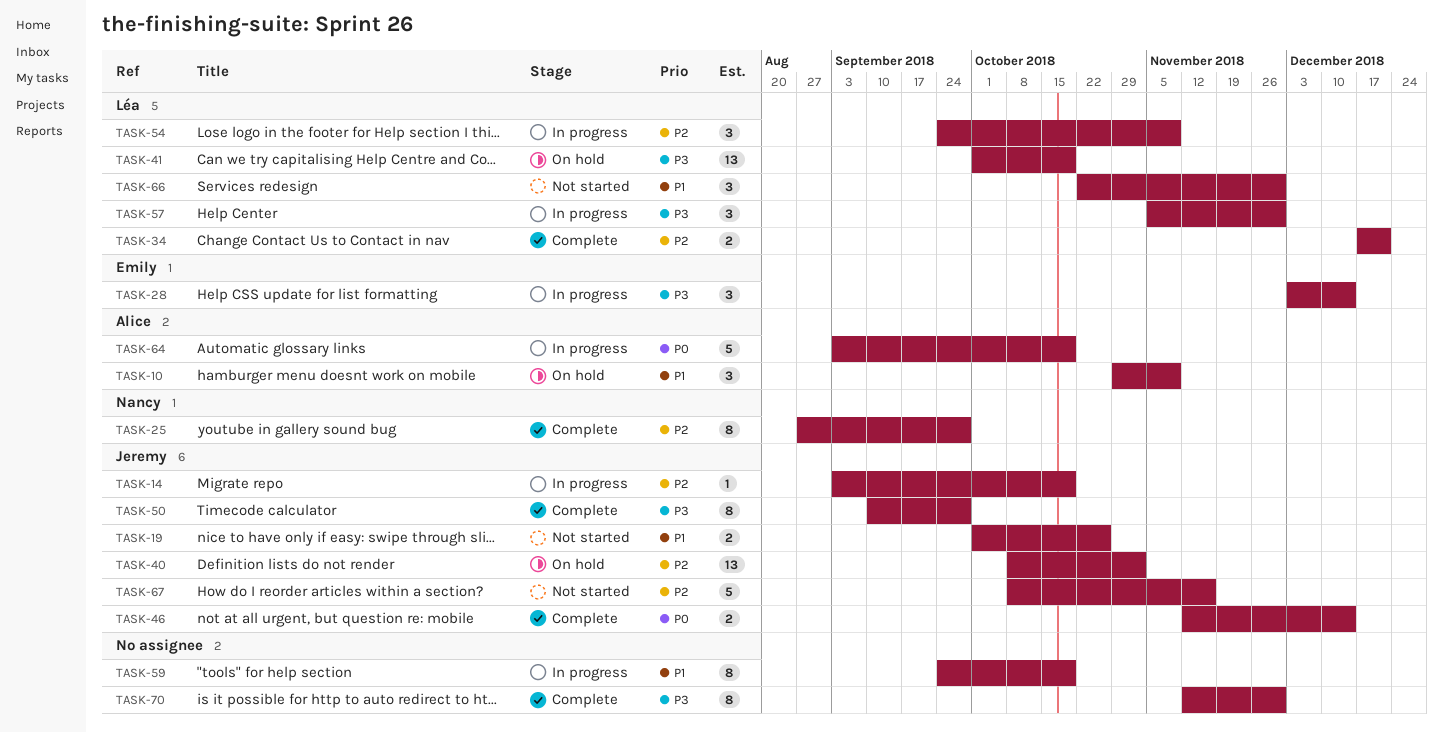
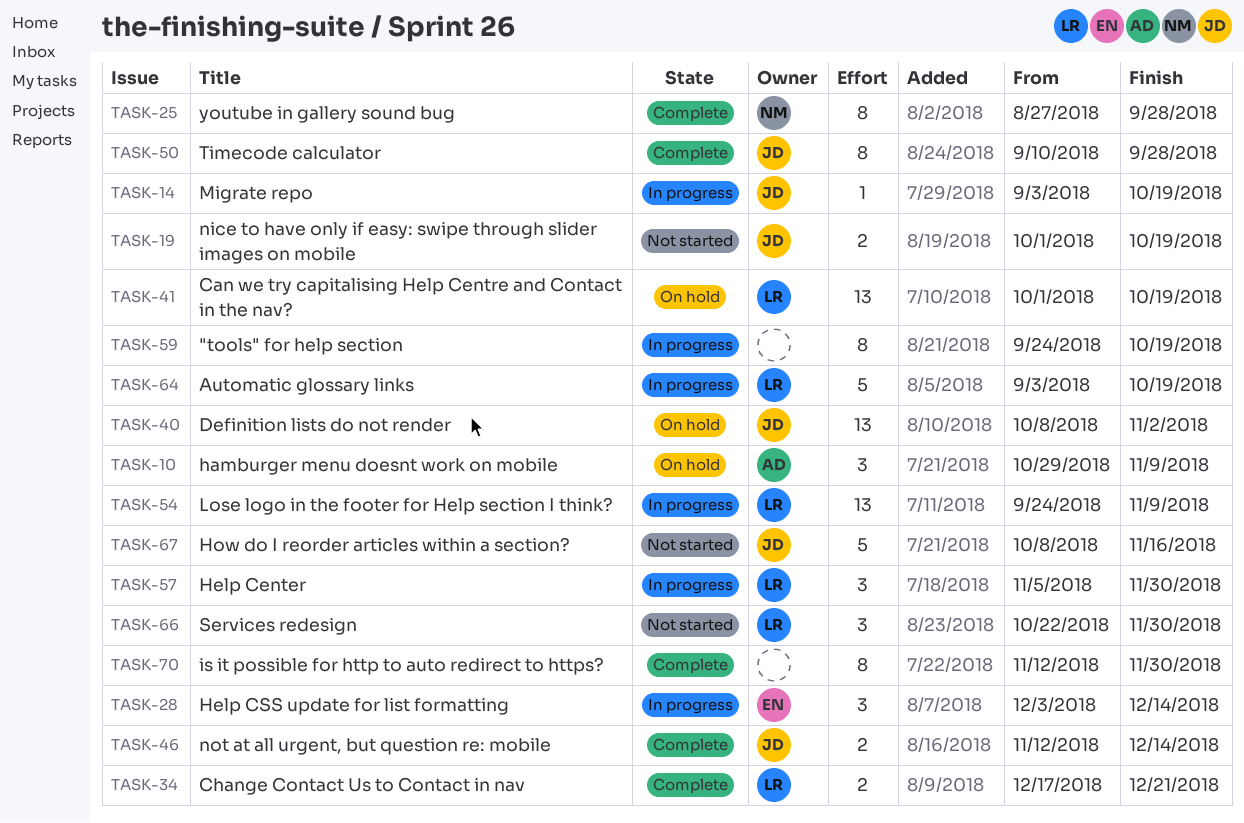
TASK-19, due: Oct 26 -> Oct 19
TASK-54, estimate: 3 -> 13
TASK-64, owner: Alice -> Léa

